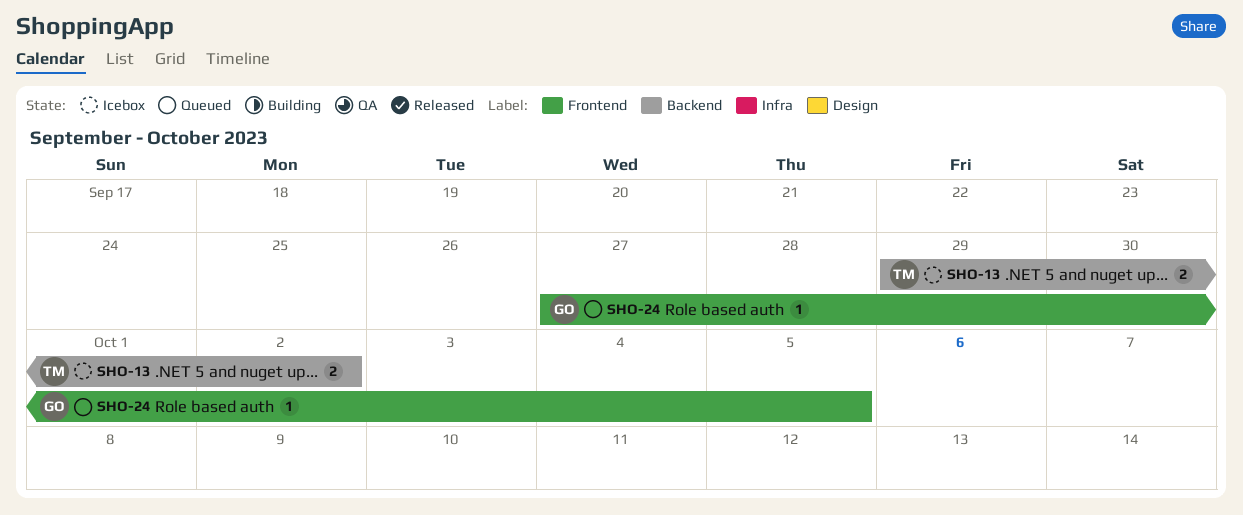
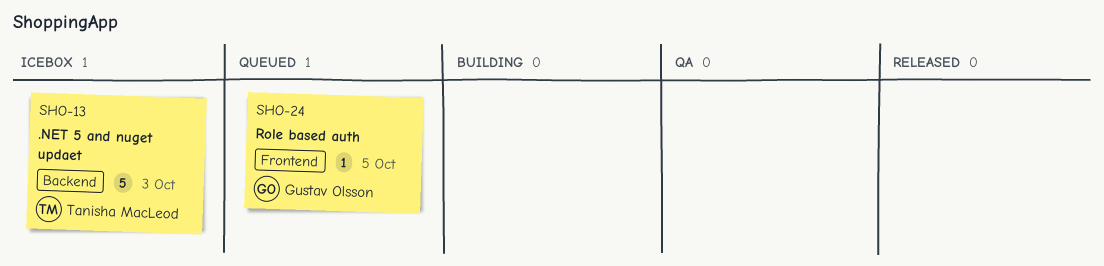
SHO-13, estimate: 2 -> 5
SHO-13, due: Oct 2 -> Oct 3

